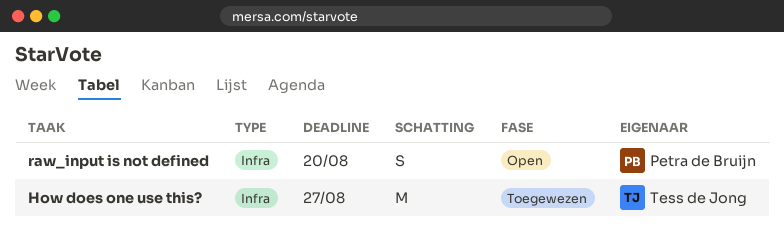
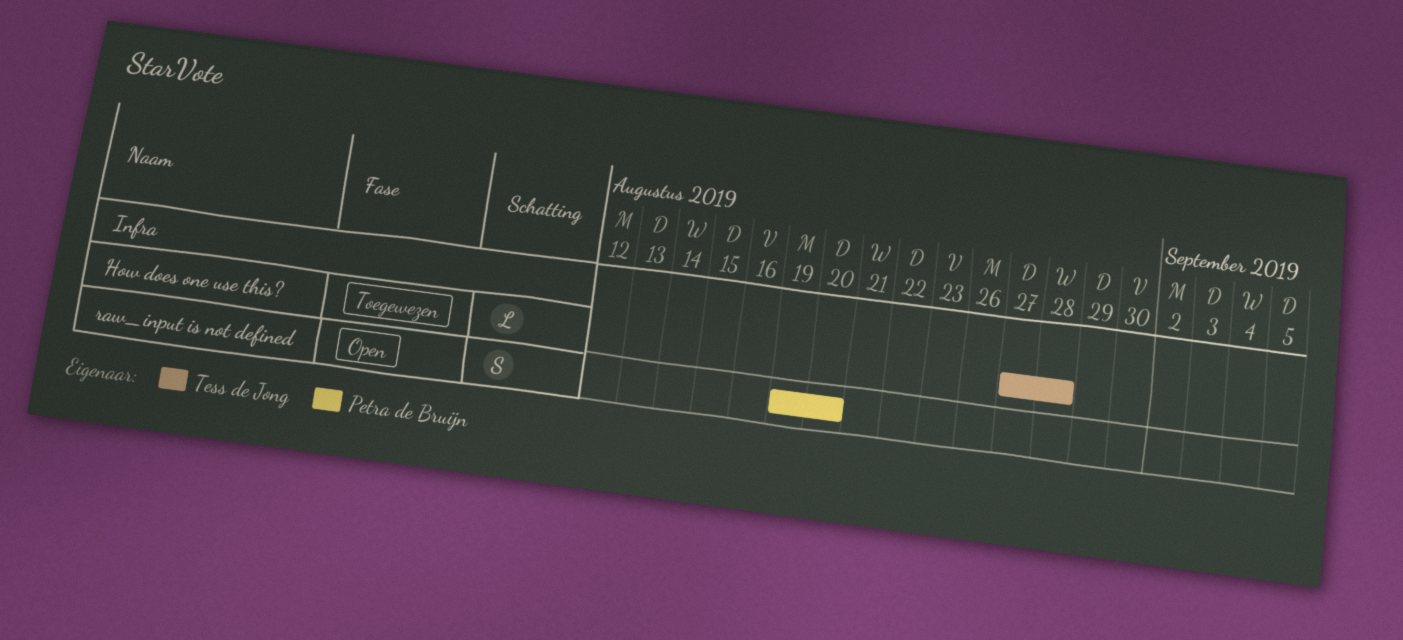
How does one use this?, estimate: M -> L
How does one use this?, due: Aug 27 -> Aug 28

